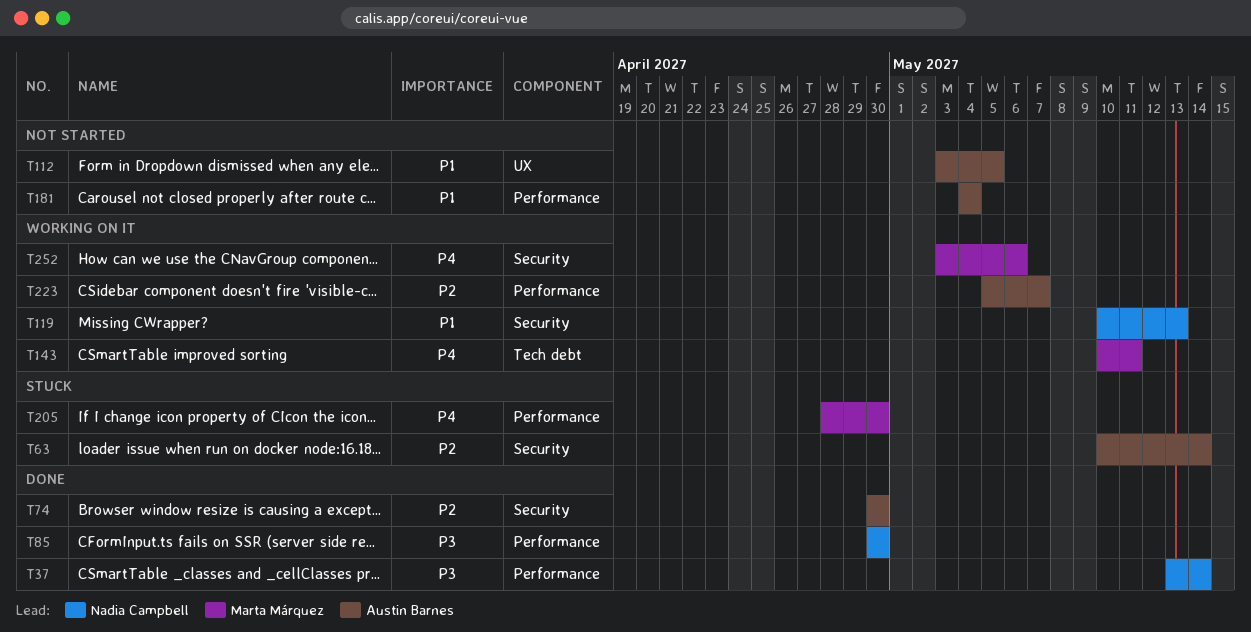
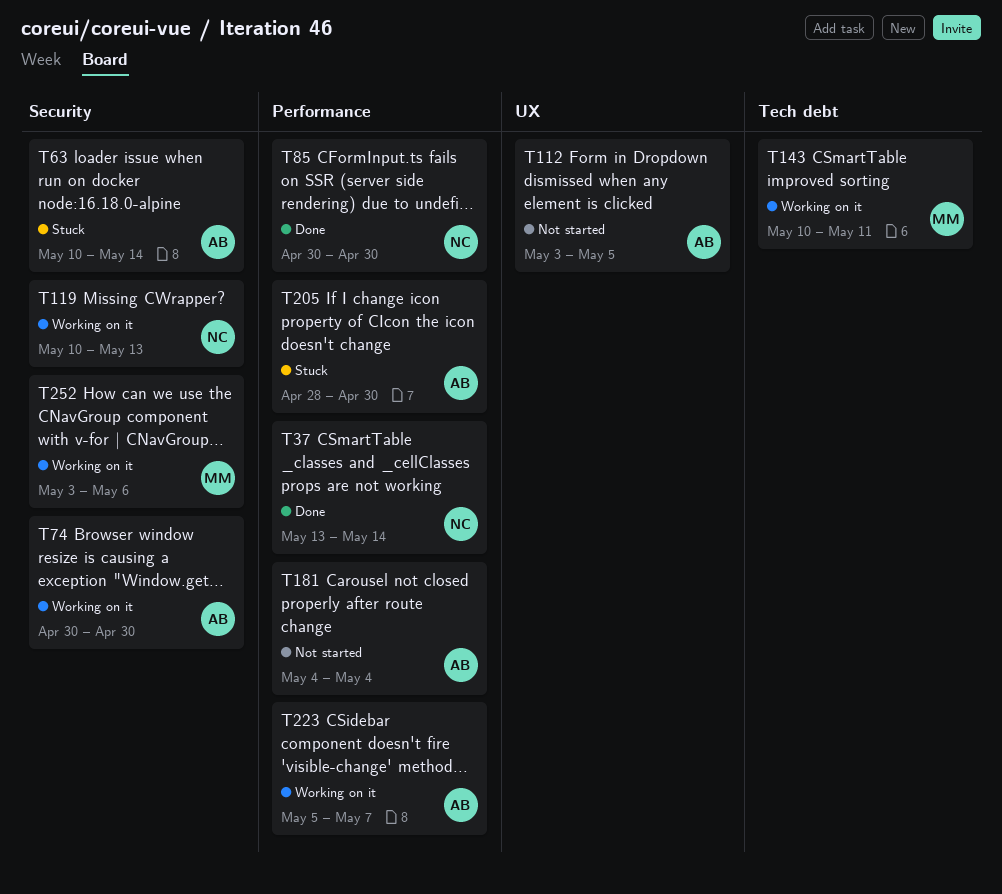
T74, status: Done -> Working on it
T205, owner: Marta Márquez -> Austin Barnes

